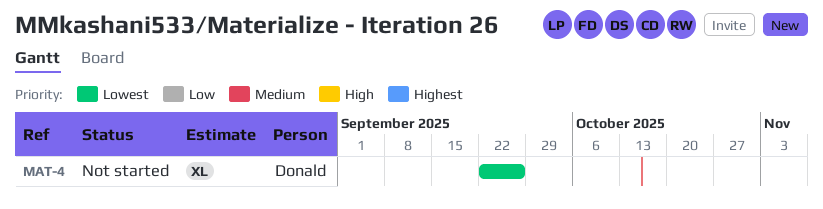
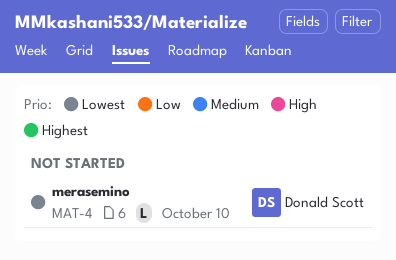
MAT-4, estimate: XL -> L
MAT-4, due: Sep 26 -> Oct 10

